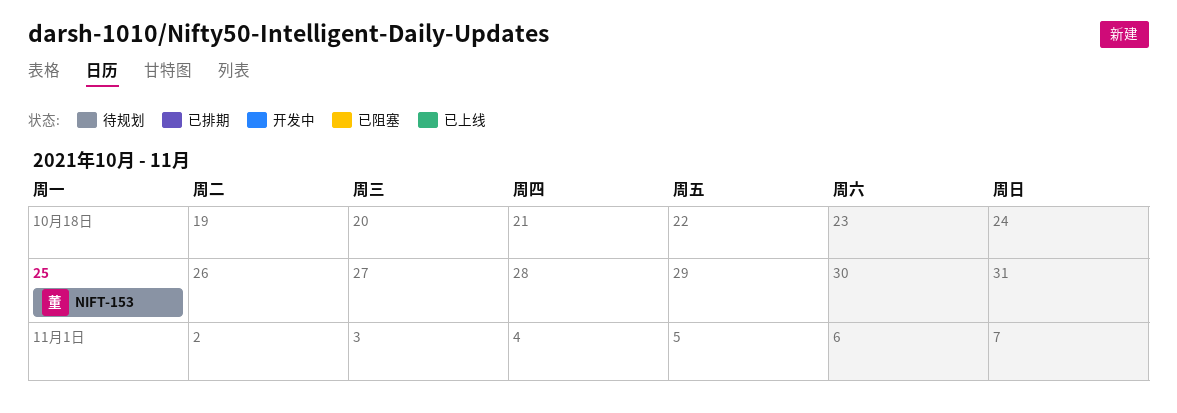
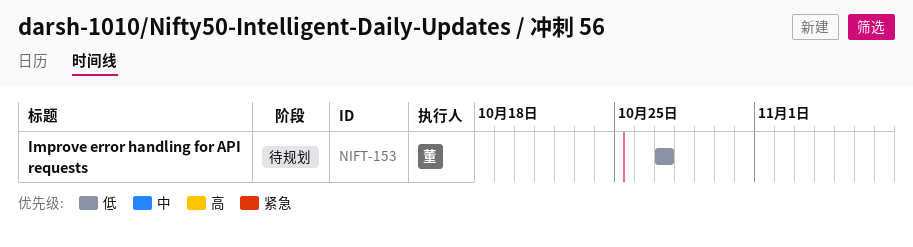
NIFT-153, start: Oct 25 -> Oct 27
NIFT-153, due: Oct 25 -> Oct 27

